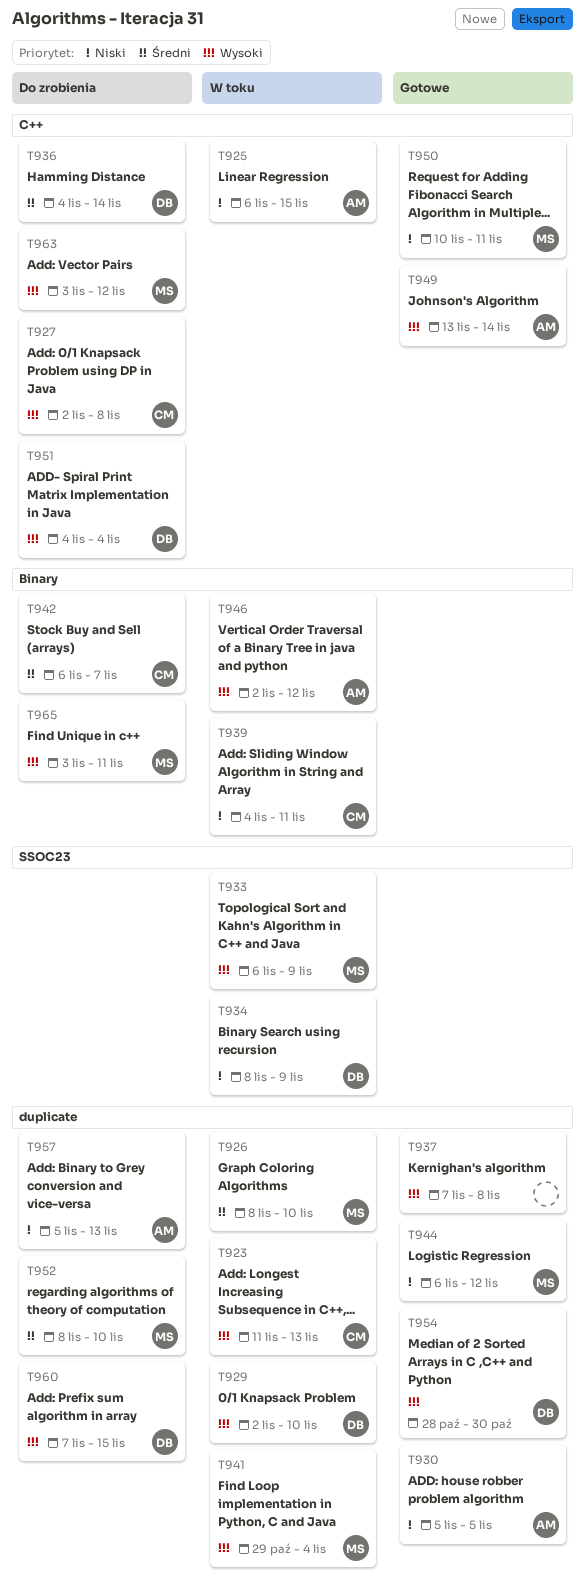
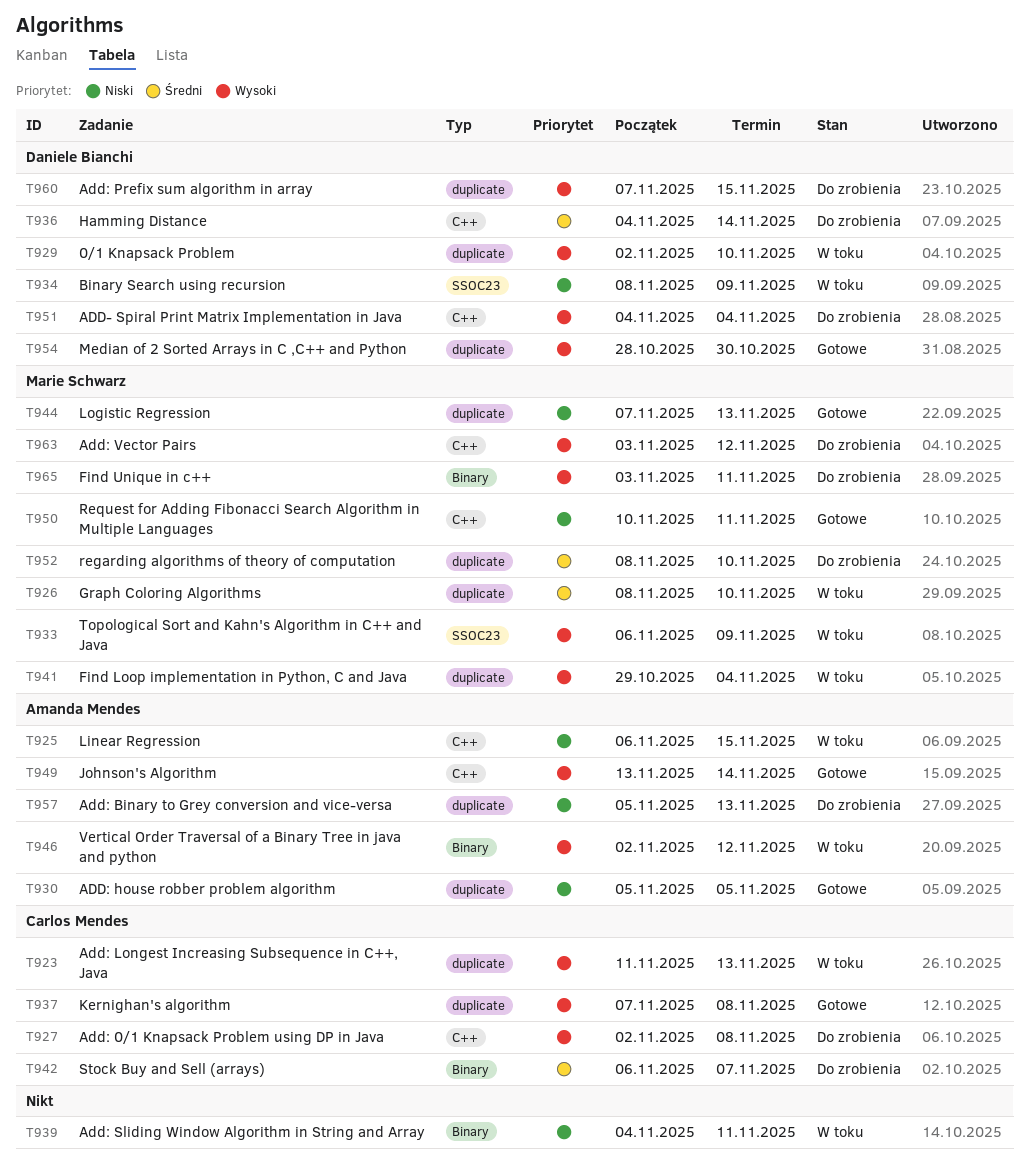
T937, owner: none -> Carlos Mendes
T939, owner: Carlos Mendes -> none
T944, start: Nov 6 -> Nov 7
T944, due: Nov 12 -> Nov 13

